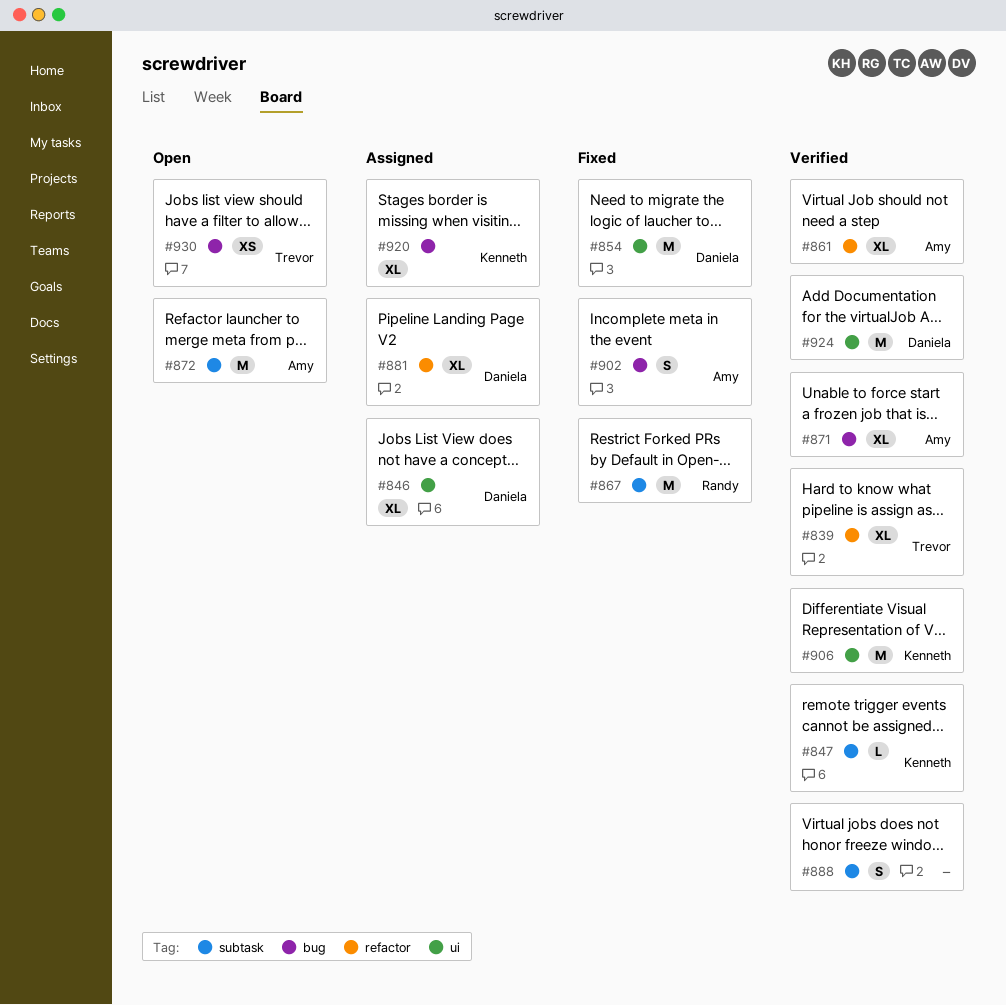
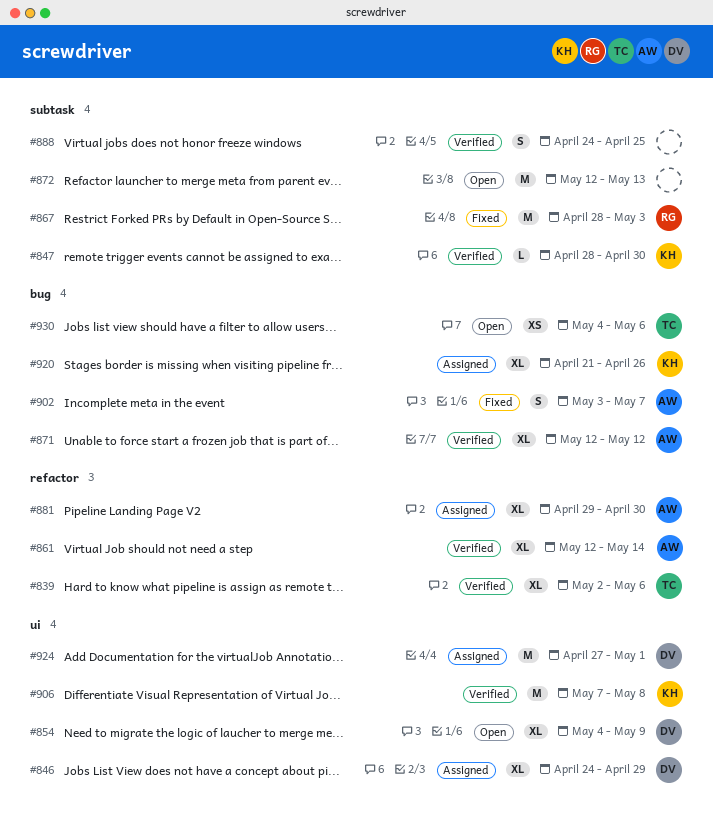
#854, status: Fixed -> Open
#854, estimate: M -> XL
#872, owner: Amy -> none
#881, owner: Daniela -> Amy
#924, status: Verified -> Assigned

